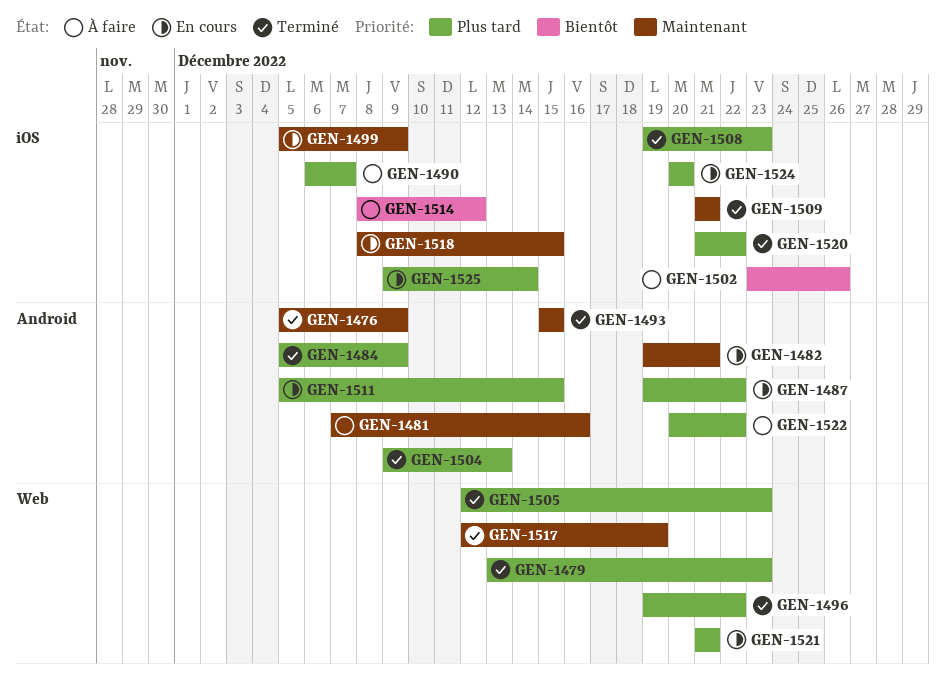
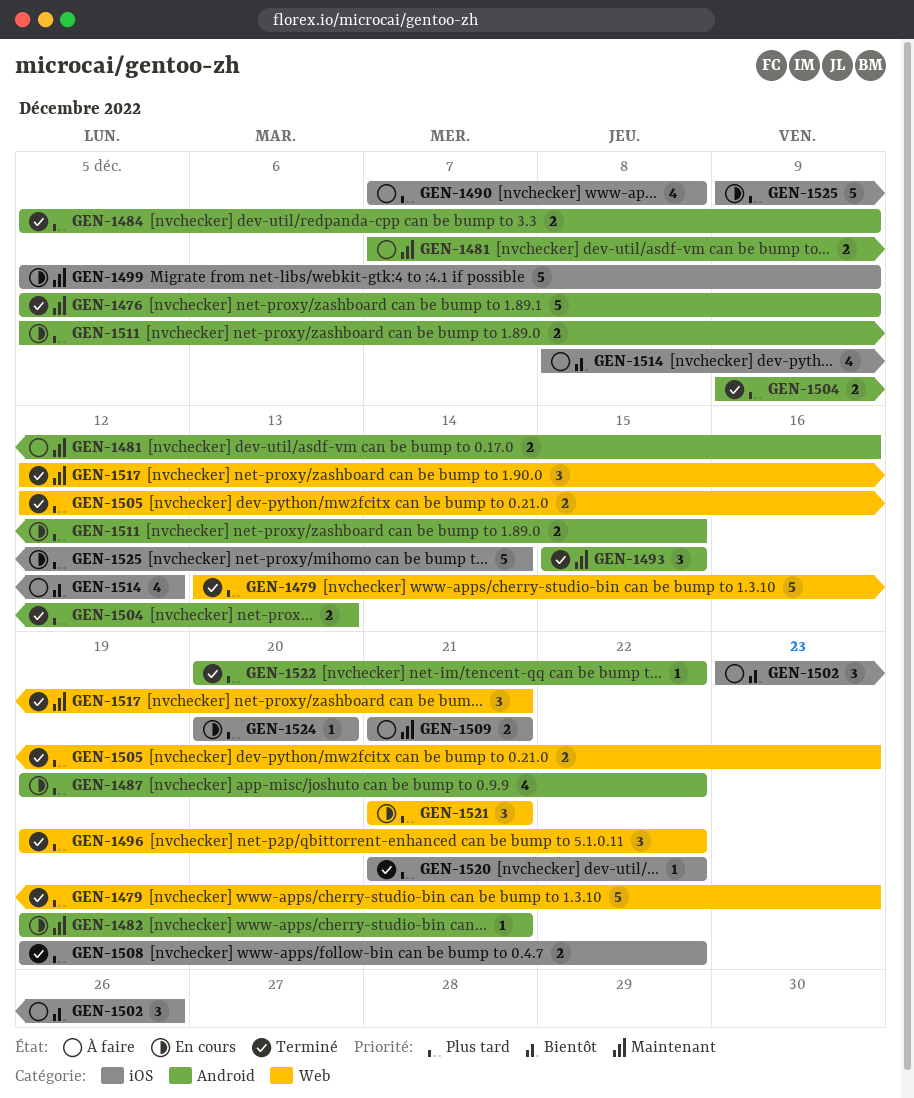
GEN-1490, start: Dec 6 -> Dec 7
GEN-1490, due: Dec 7 -> Dec 8
GEN-1508, due: Dec 23 -> Dec 22
GEN-1509, status: Terminé -> À faire
GEN-1517, due: Dec 19 -> Dec 21
GEN-1518: present -> none
GEN-1522, status: À faire -> Terminé

